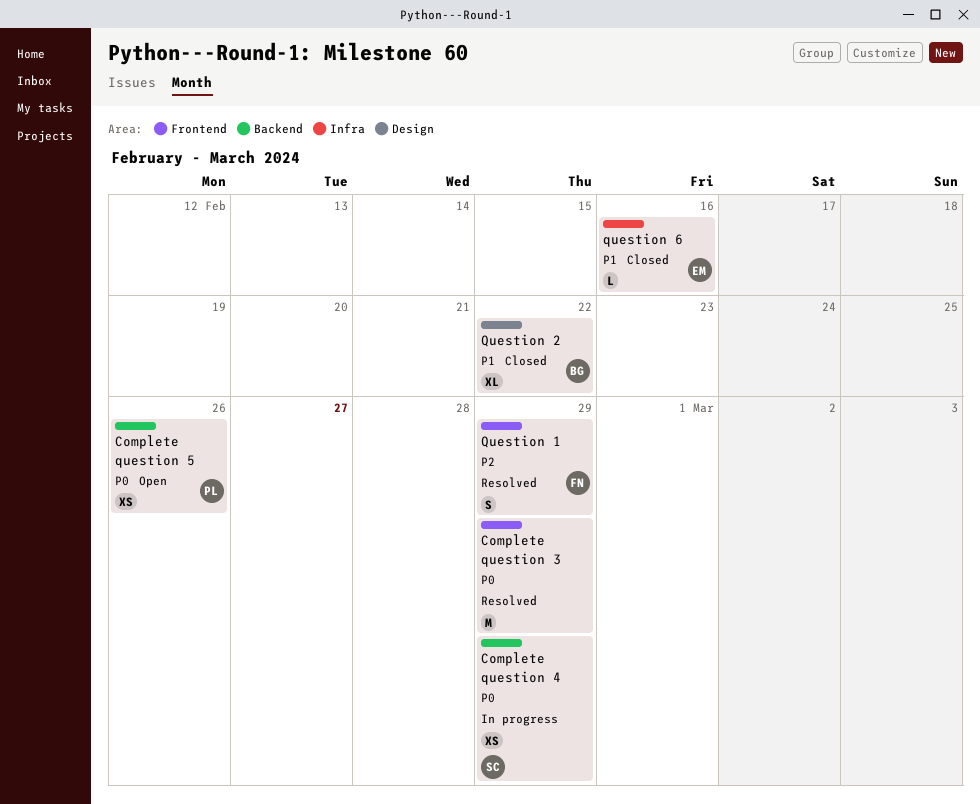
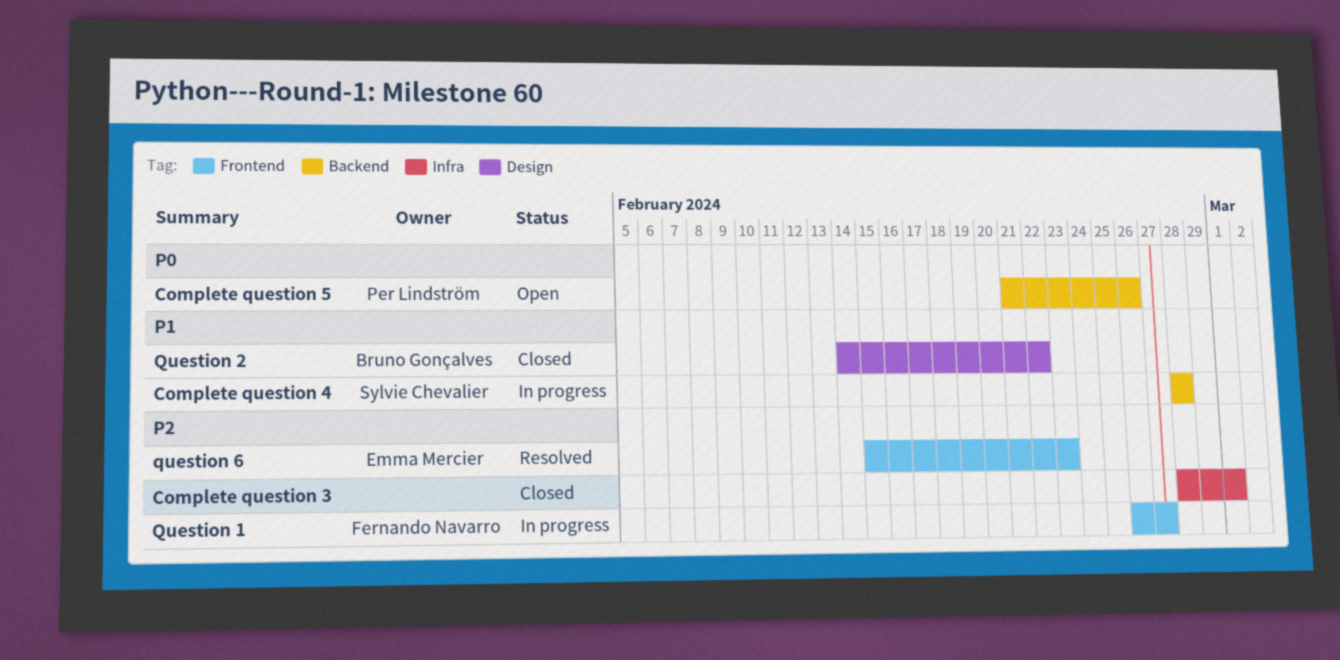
Complete question 3, status: Resolved -> Closed
Complete question 3, priority: P0 -> P2
Complete question 3, label: Frontend -> Infra
Complete question 3, due: Feb 29 -> Mar 1
Complete question 4, priority: P0 -> P1
Complete question 4, due: Feb 29 -> Feb 28
Question 1, status: Resolved -> In progress
Question 1, due: Feb 29 -> Feb 27
question 6, status: Closed -> Resolved
question 6, priority: P1 -> P2
question 6, label: Infra -> Frontend
question 6, due: Feb 16 -> Feb 23

